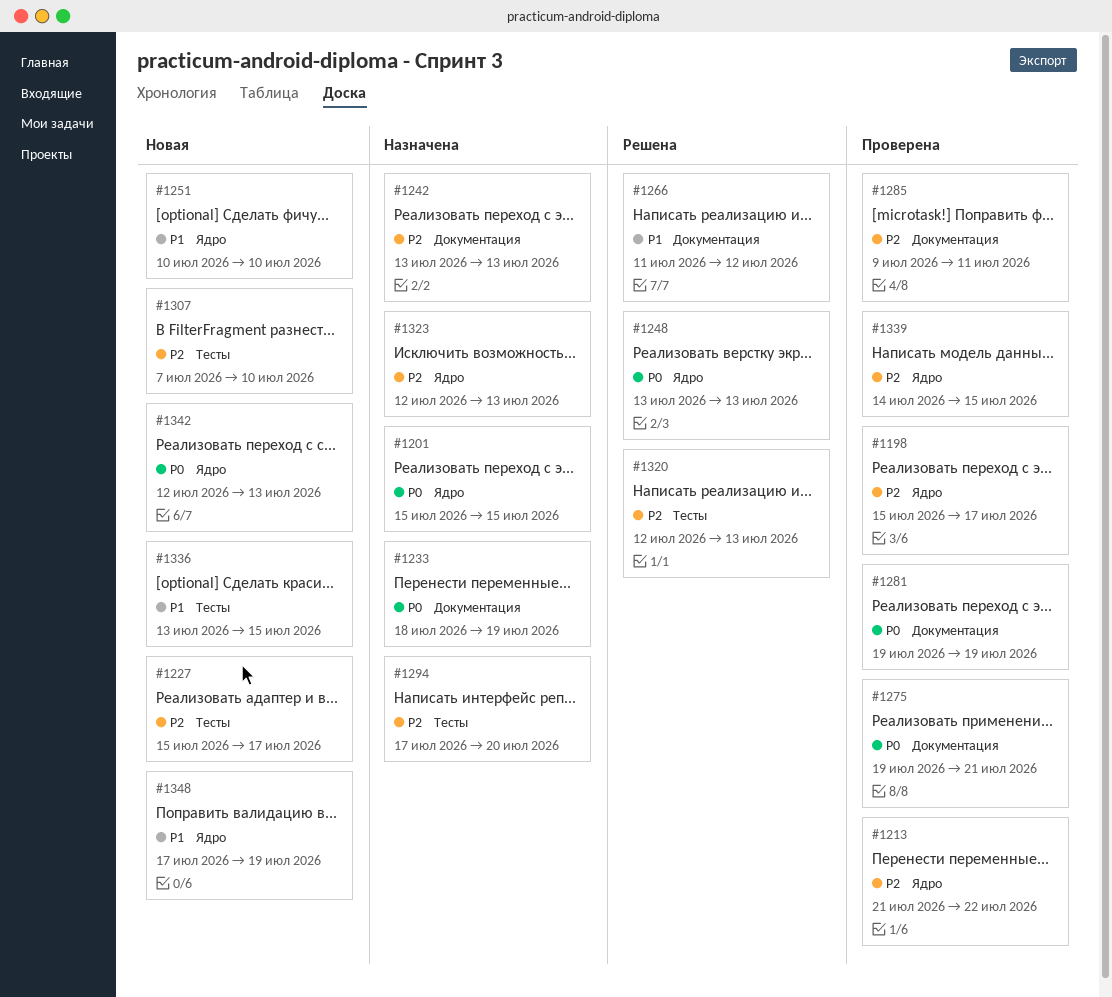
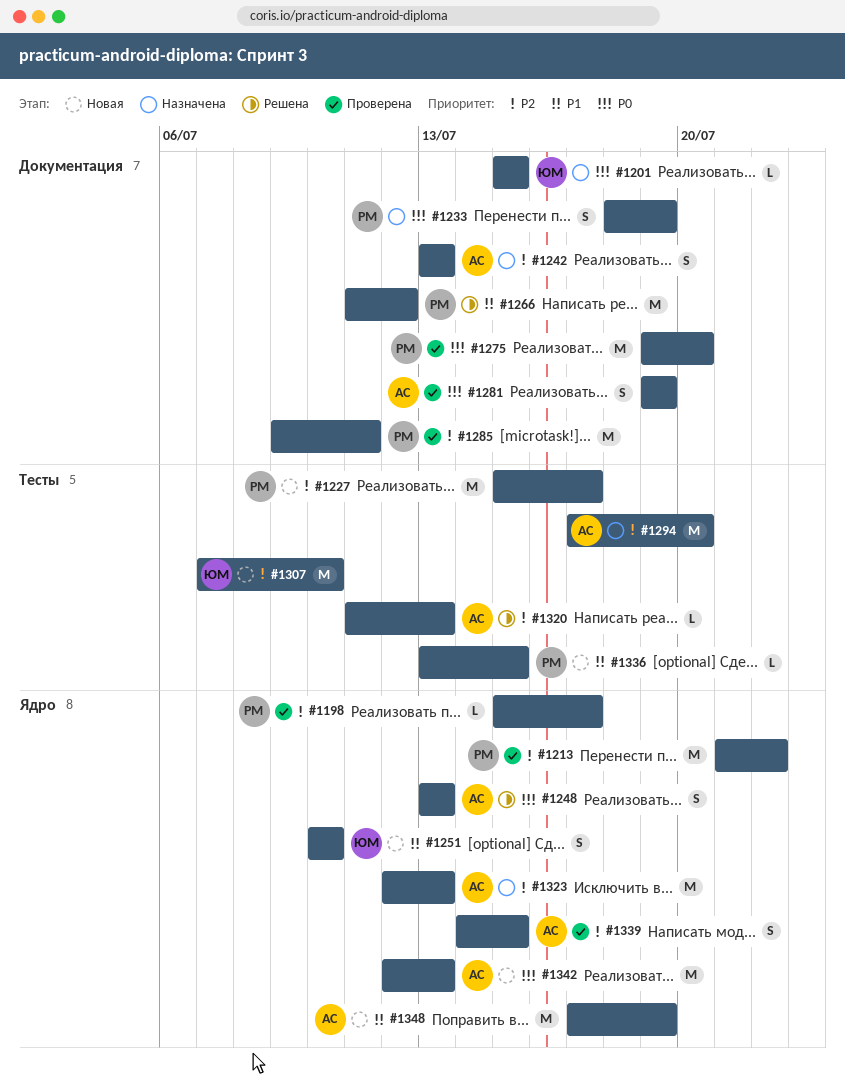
#1201, label: Ядро -> Документация
#1275, due: Jul 21 -> Jul 20
#1320, start: Jul 12 -> Jul 11

